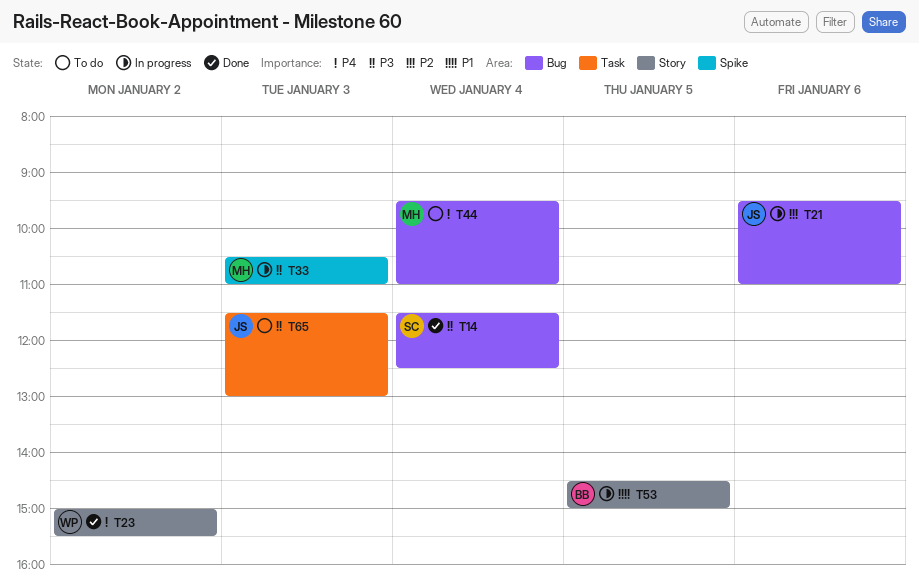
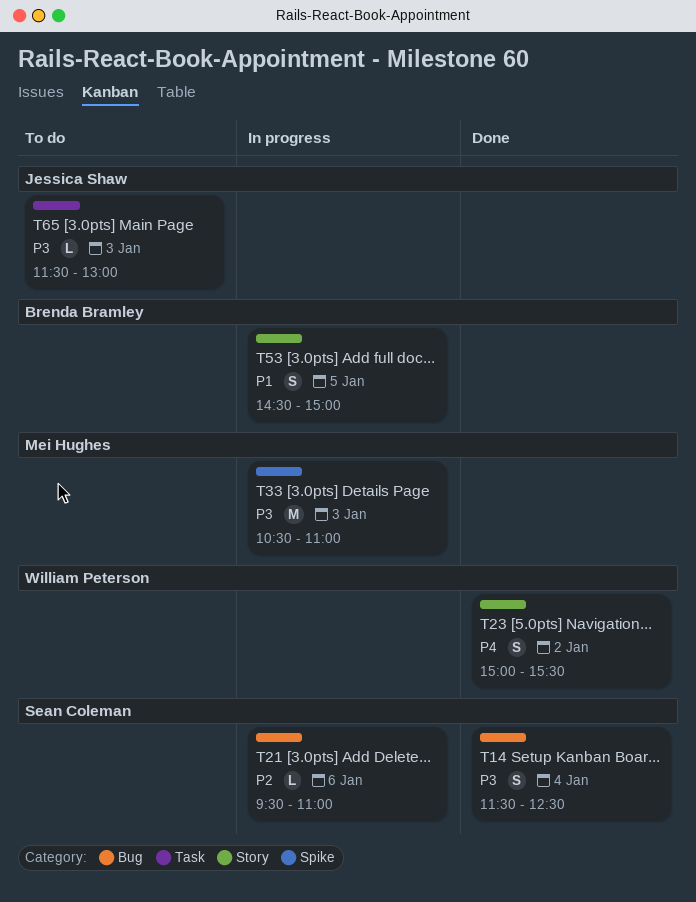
T21, owner: Jessica Shaw -> Sean Coleman
T44: present -> none

